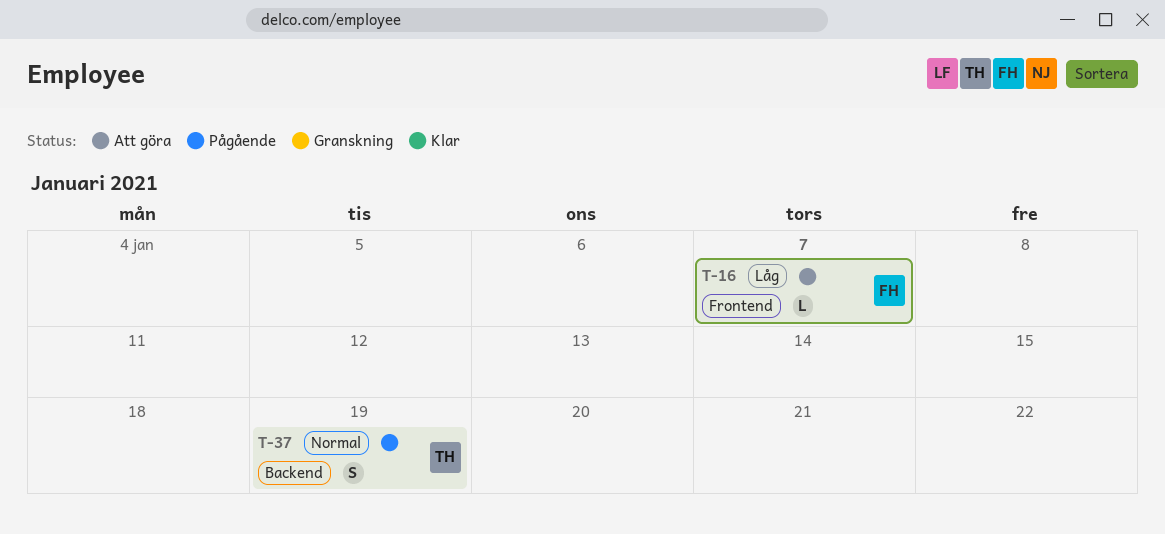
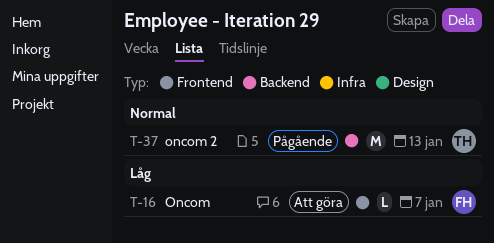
T-37, estimate: S -> M
T-37, due: Jan 19 -> Jan 13

